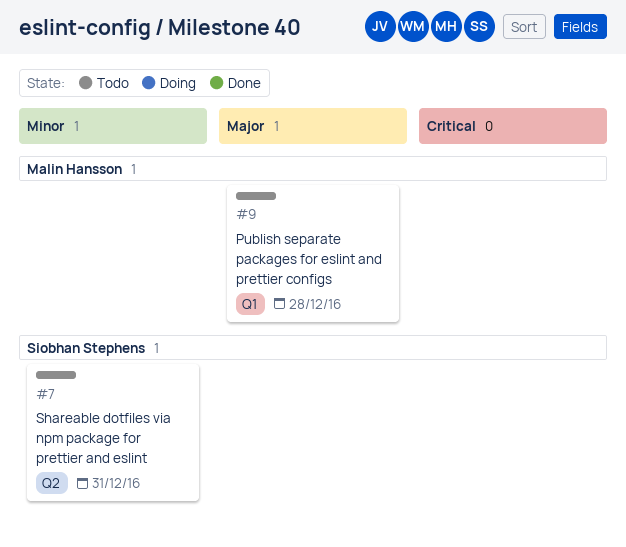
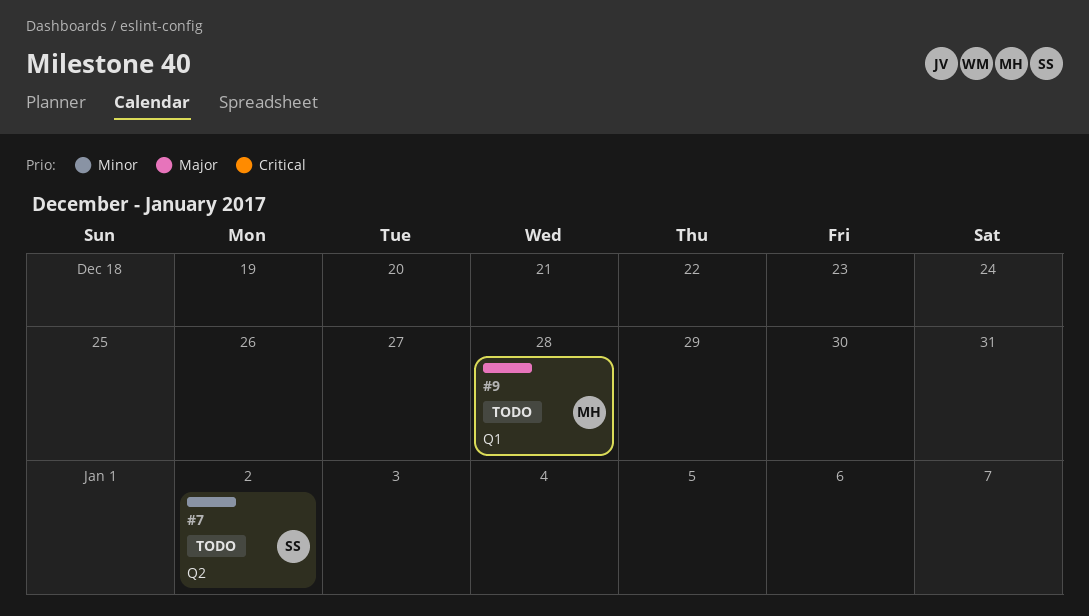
#7, due: Dec 31 -> Jan 2

